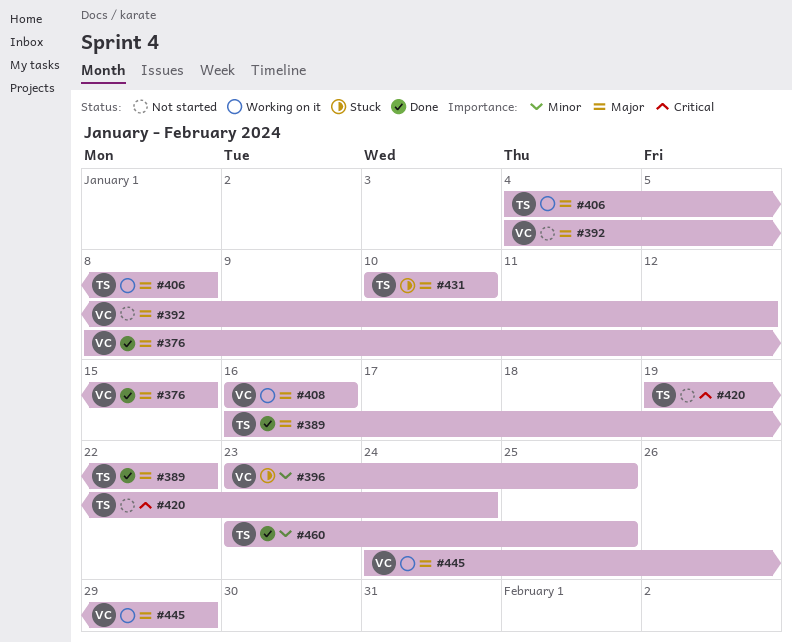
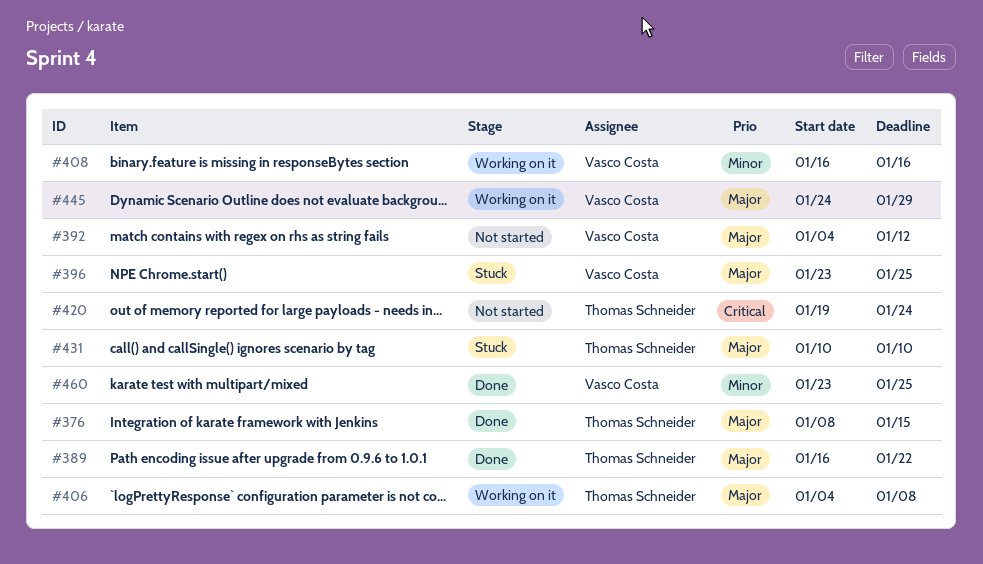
#376, owner: Vasco Costa -> Thomas Schneider
#396, priority: Minor -> Major
#408, priority: Major -> Minor
#460, owner: Thomas Schneider -> Vasco Costa

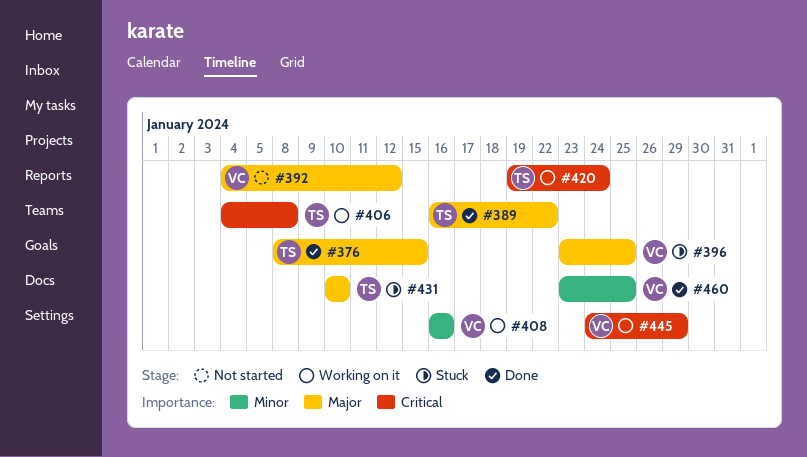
#406, priority: Major -> Critical
#420, status: Not started -> Working on it
#445, priority: Major -> Critical

